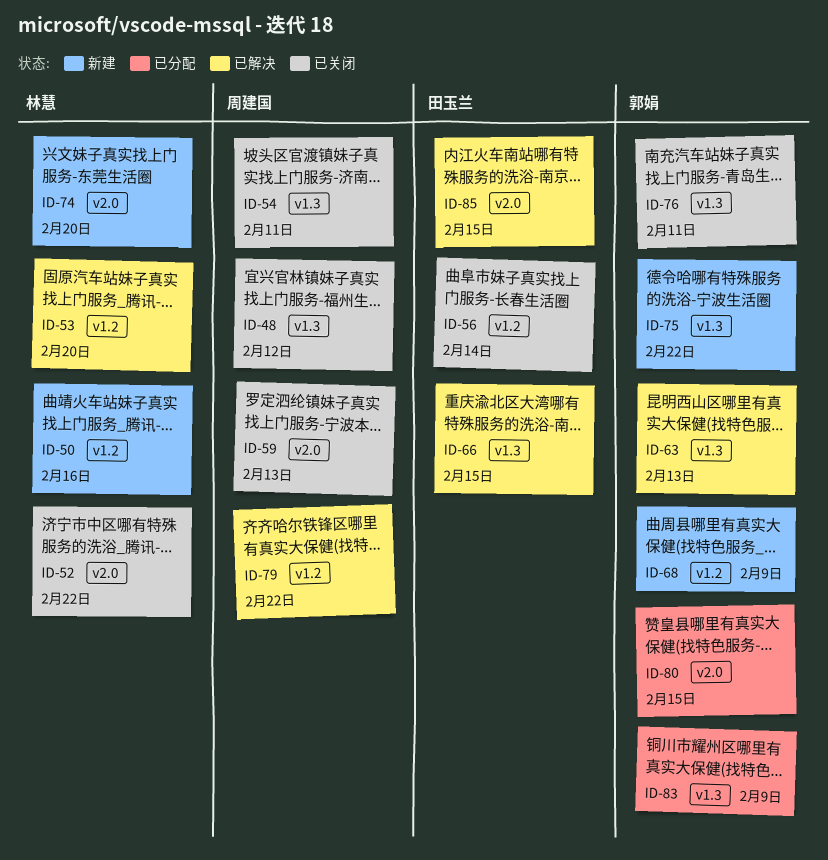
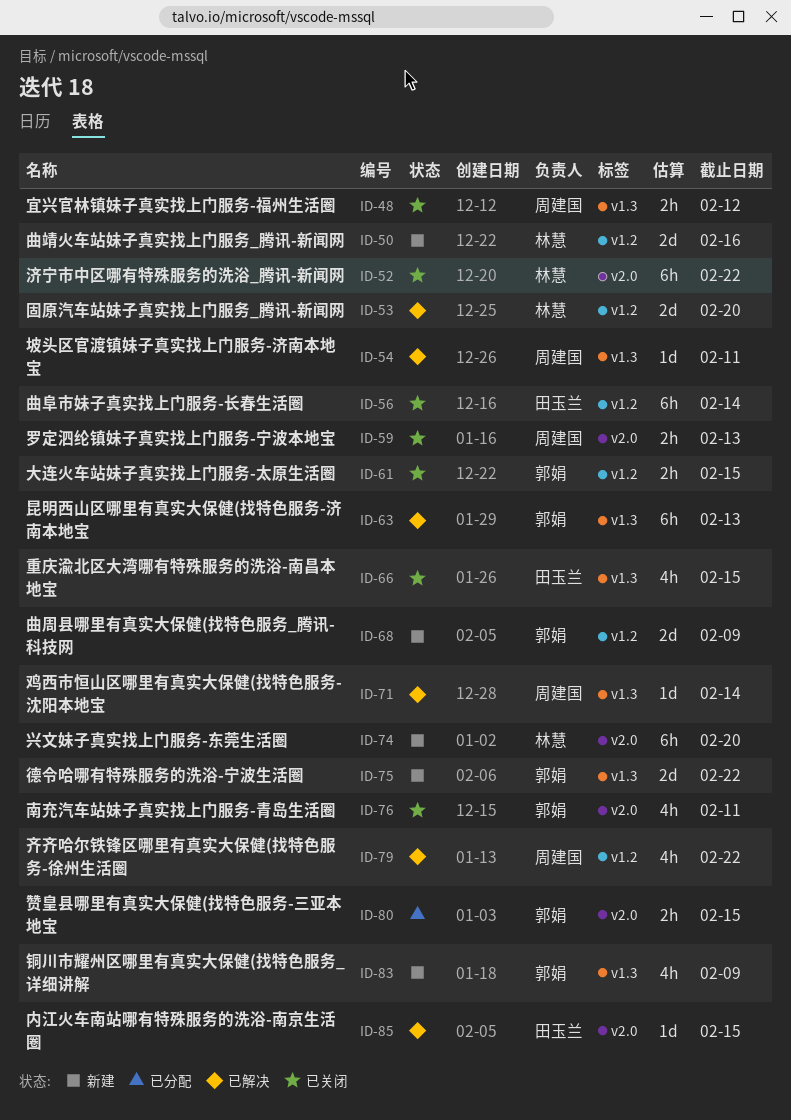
ID-54, status: 已关闭 -> 已解决
ID-61: none -> present
ID-66, status: 已解决 -> 已关闭
ID-71: none -> present
ID-76, label: v1.3 -> v2.0
ID-83, status: 已分配 -> 新建

